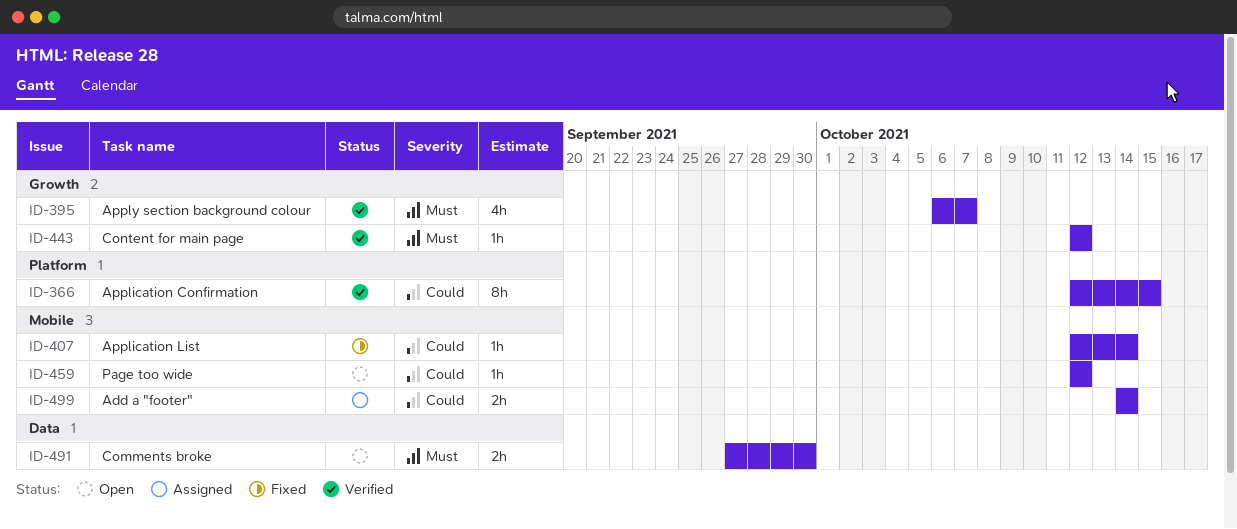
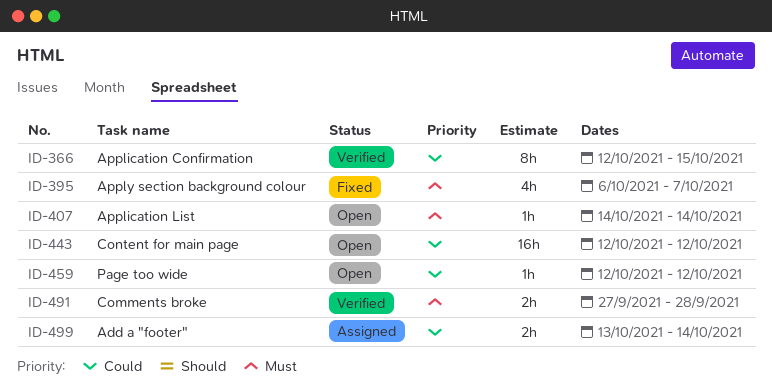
ID-395, status: Verified -> Fixed
ID-407, status: Fixed -> Open
ID-407, priority: Could -> Must
ID-407, start: Oct 12 -> Oct 14
ID-443, status: Verified -> Open
ID-443, priority: Must -> Could
ID-443, estimate: 1h -> 16h
ID-491, status: Open -> Verified
ID-491, due: Sep 30 -> Sep 28
ID-499, start: Oct 14 -> Oct 13

